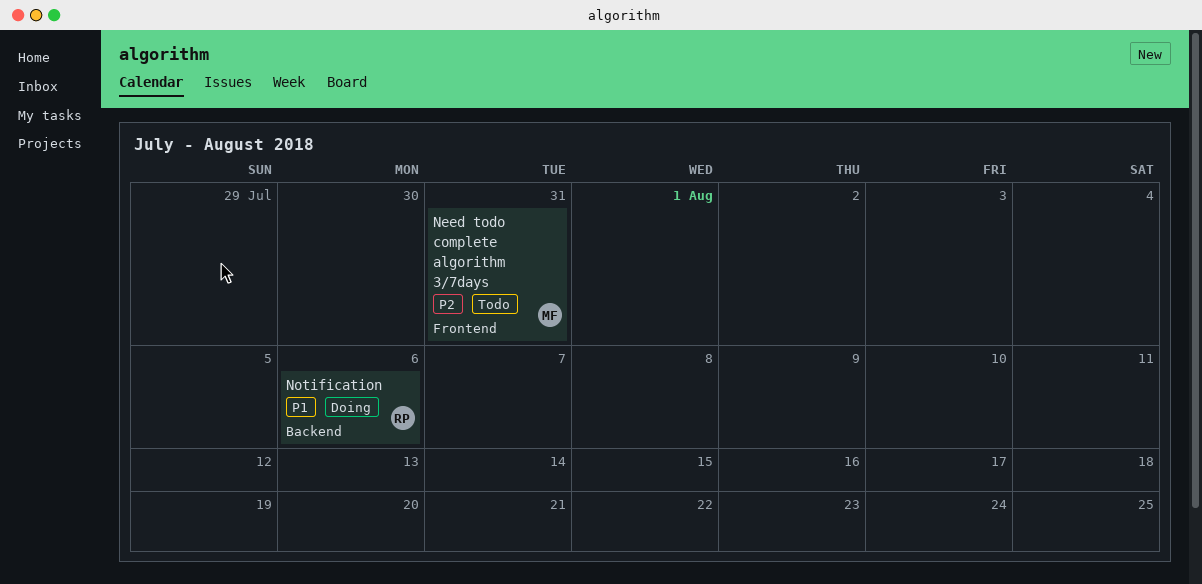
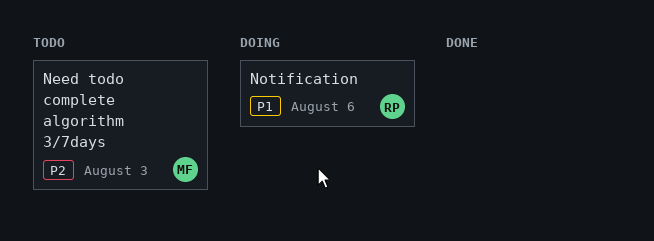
Need todo complete algorithm 3/7days, due: Jul 31 -> Aug 3

